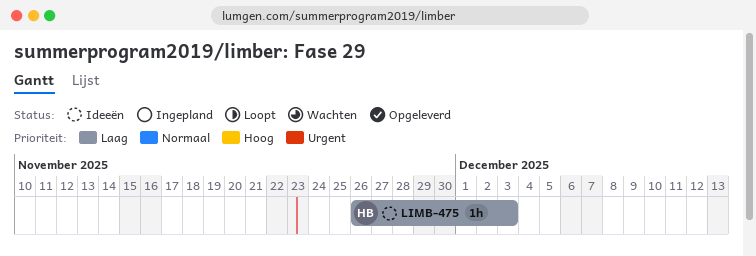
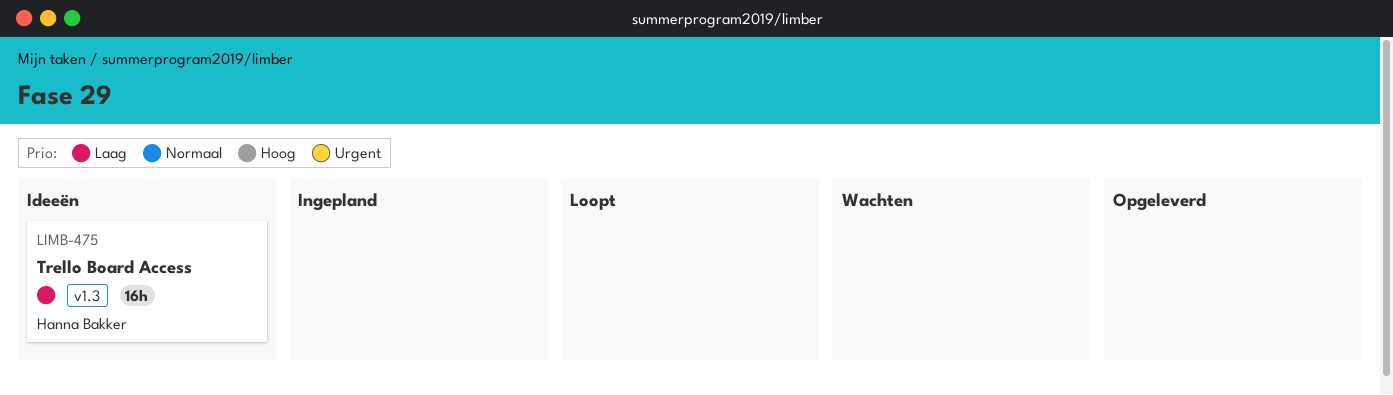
LIMB-475, estimate: 1h -> 16h

